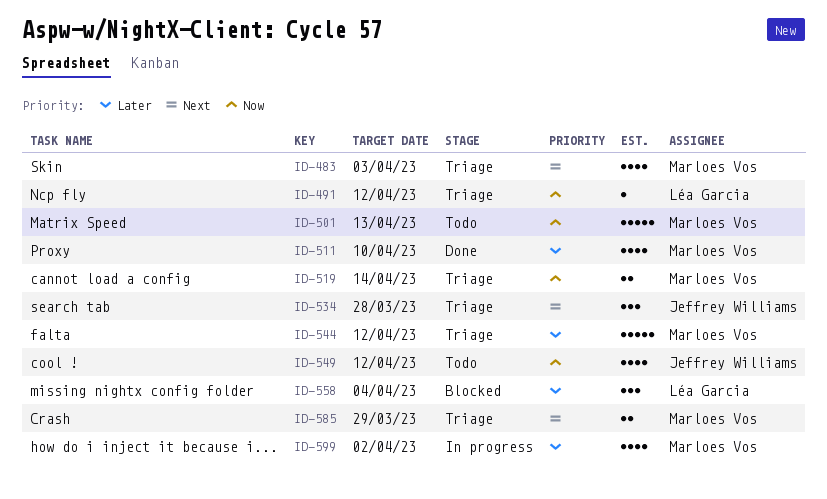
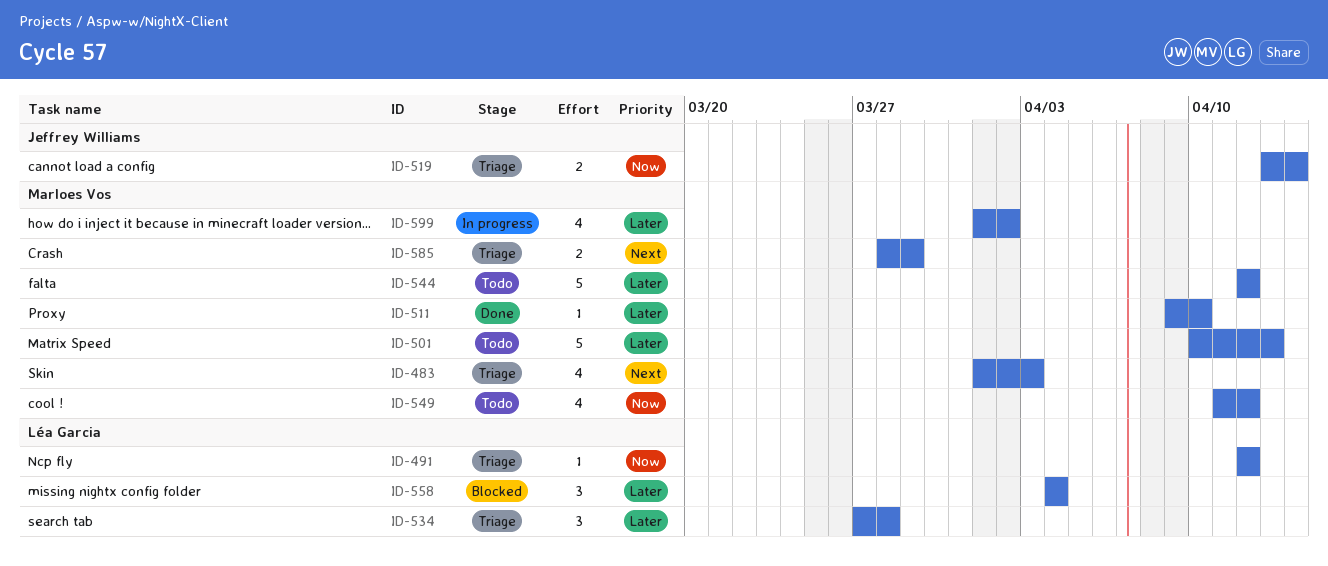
ID-501, priority: Now -> Later
ID-511, estimate: 4 -> 1
ID-519, owner: Marloes Vos -> Jeffrey Williams
ID-534, owner: Jeffrey Williams -> Léa Garcia
ID-534, priority: Next -> Later
ID-544, status: Triage -> Todo
ID-549, owner: Jeffrey Williams -> Marloes Vos

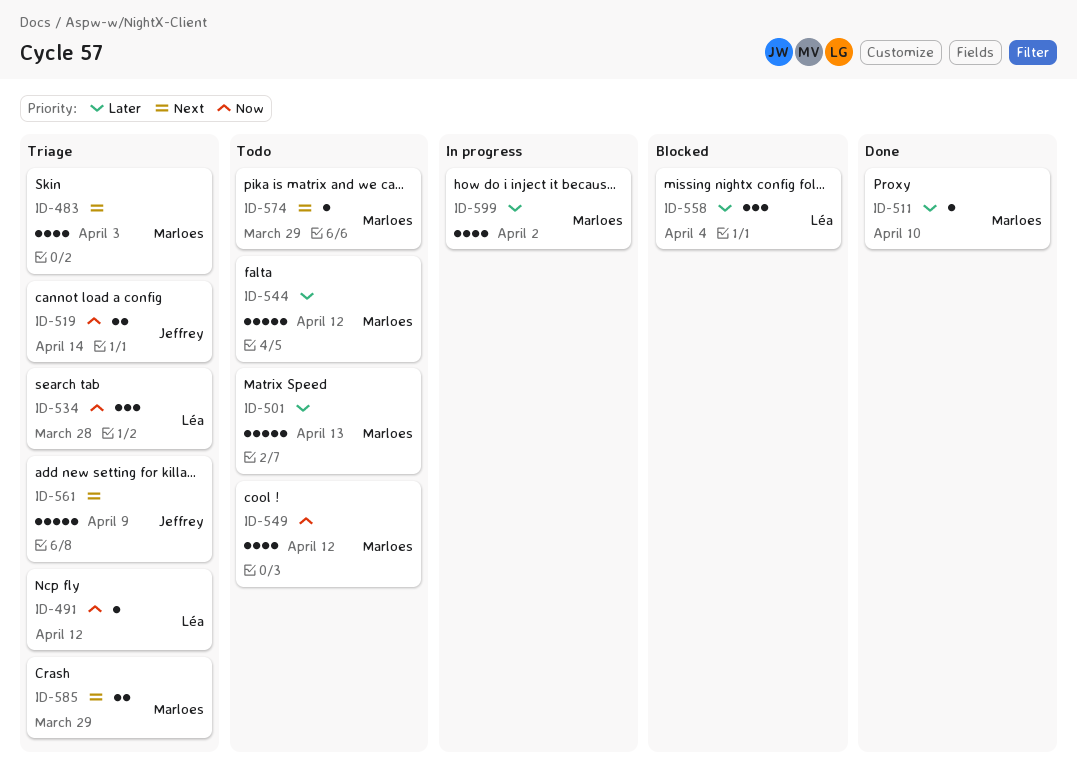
ID-534, priority: Later -> Now
ID-561: none -> present
ID-574: none -> present

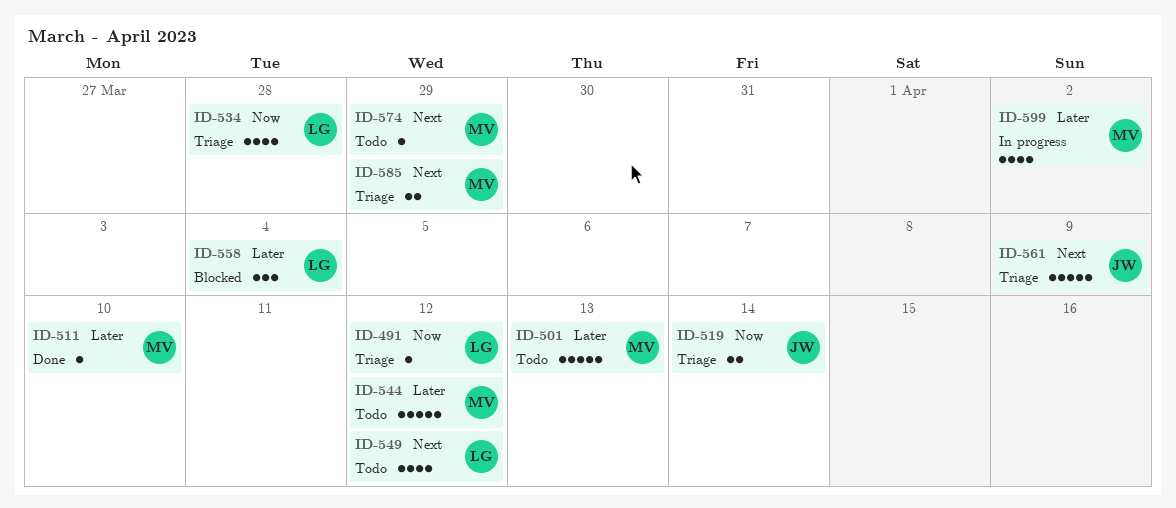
ID-483: present -> none
ID-534, estimate: 3 -> 4
ID-549, owner: Marloes -> Léa
ID-549, priority: Now -> Next

